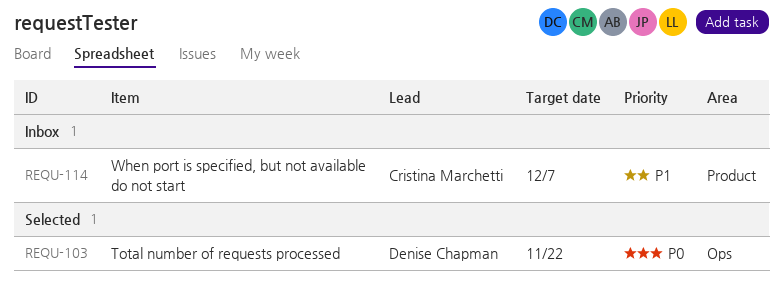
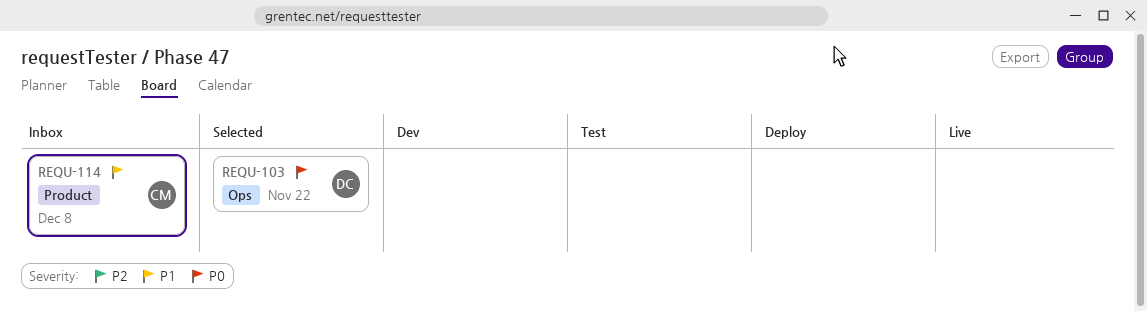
REQU-114, due: Dec 7 -> Dec 8

